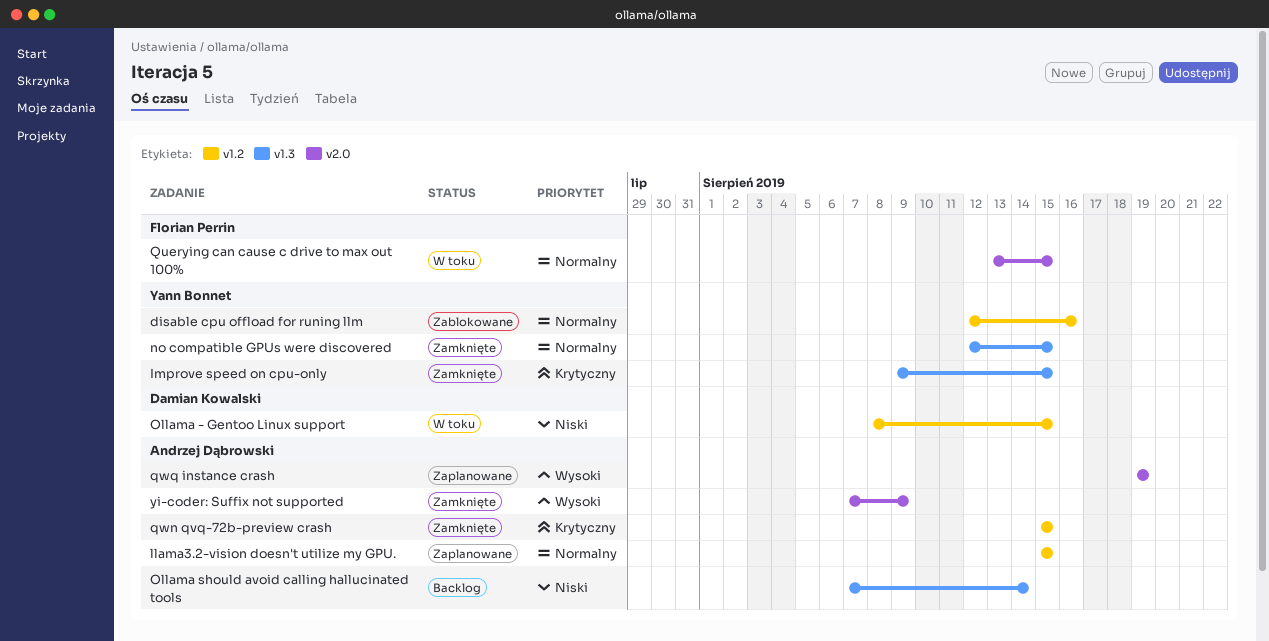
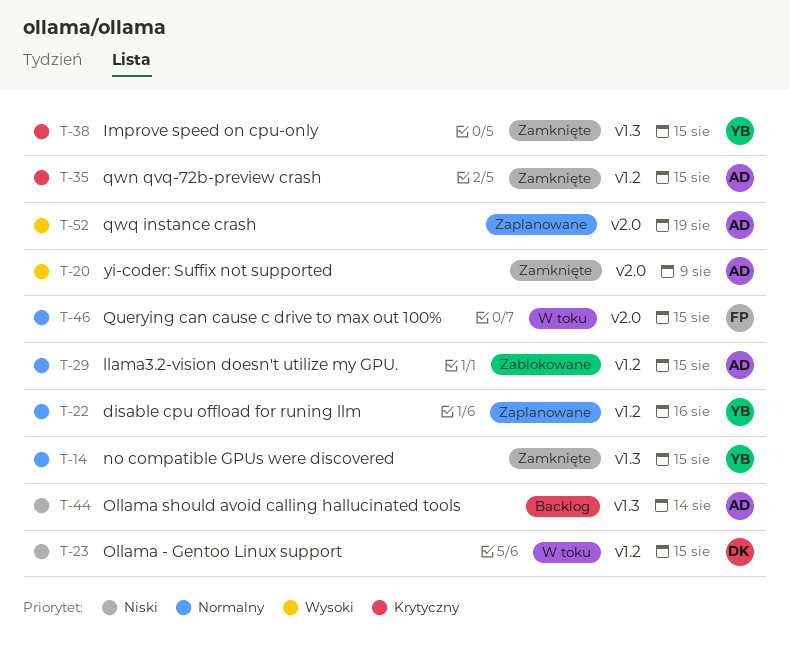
disable cpu offload for runing llm, status: Zablokowane -> Zaplanowane
llama3.2-vision doesn't utilize my GPU., status: Zaplanowane -> Zablokowane

